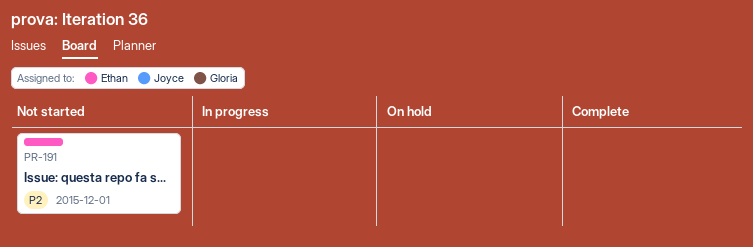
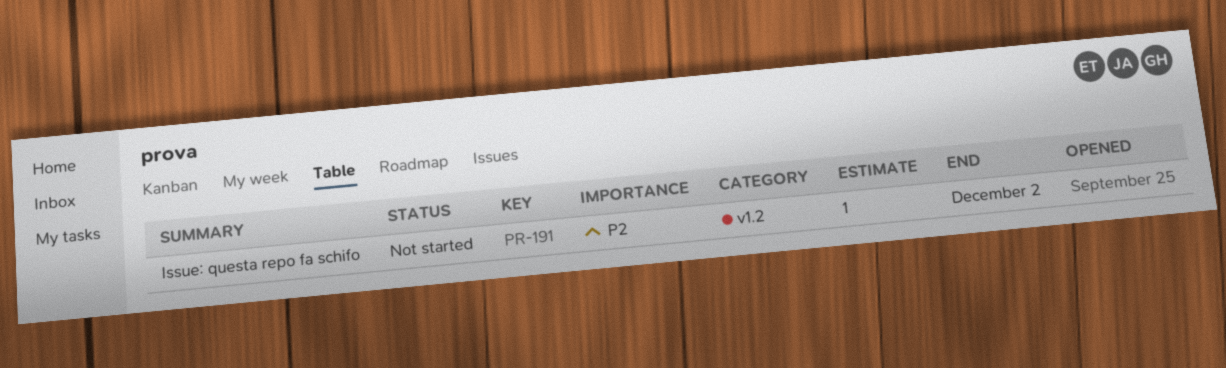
PR-191, due: Dec 1 -> Dec 2

